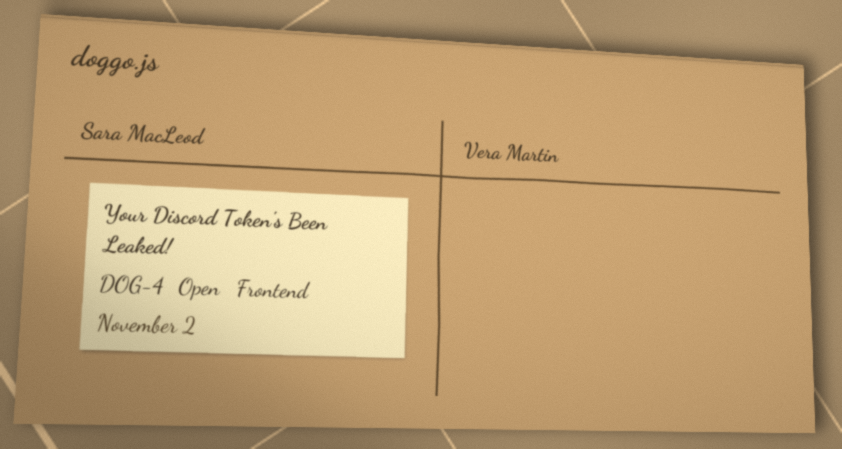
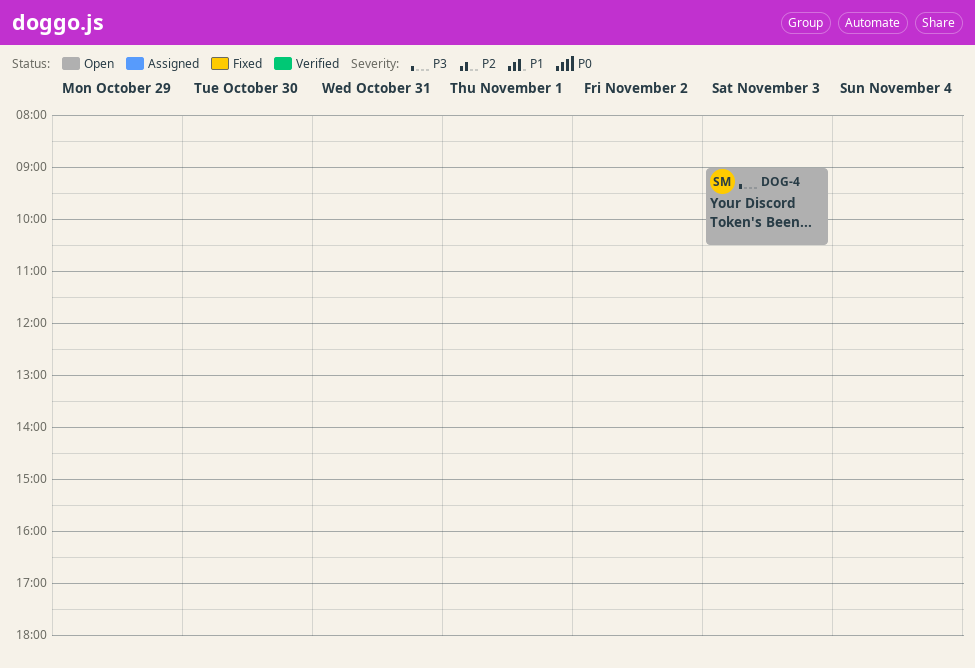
DOG-4, day: Nov 2 -> Nov 3

